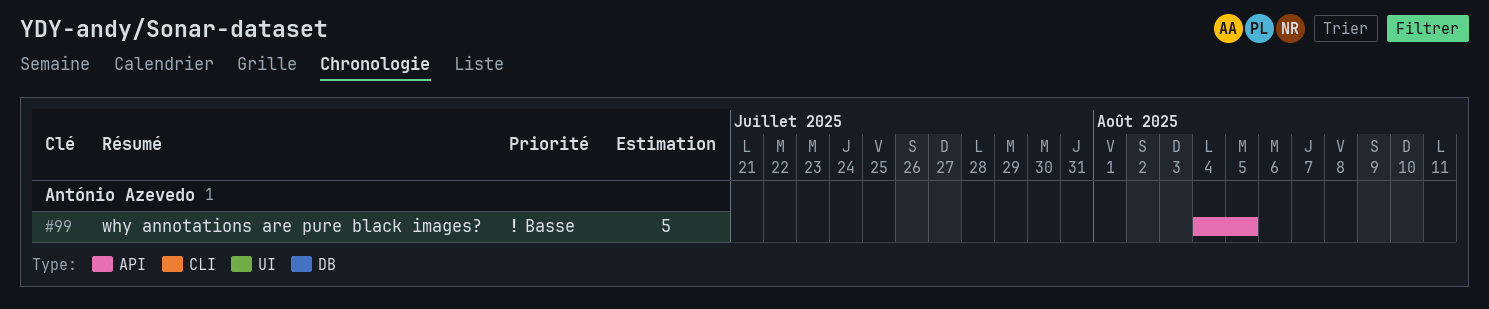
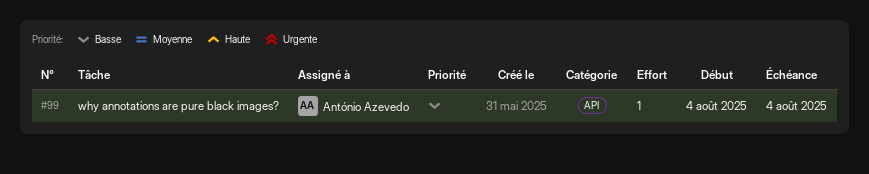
#99, estimate: 5 -> 1
#99, due: Aug 5 -> Aug 4

